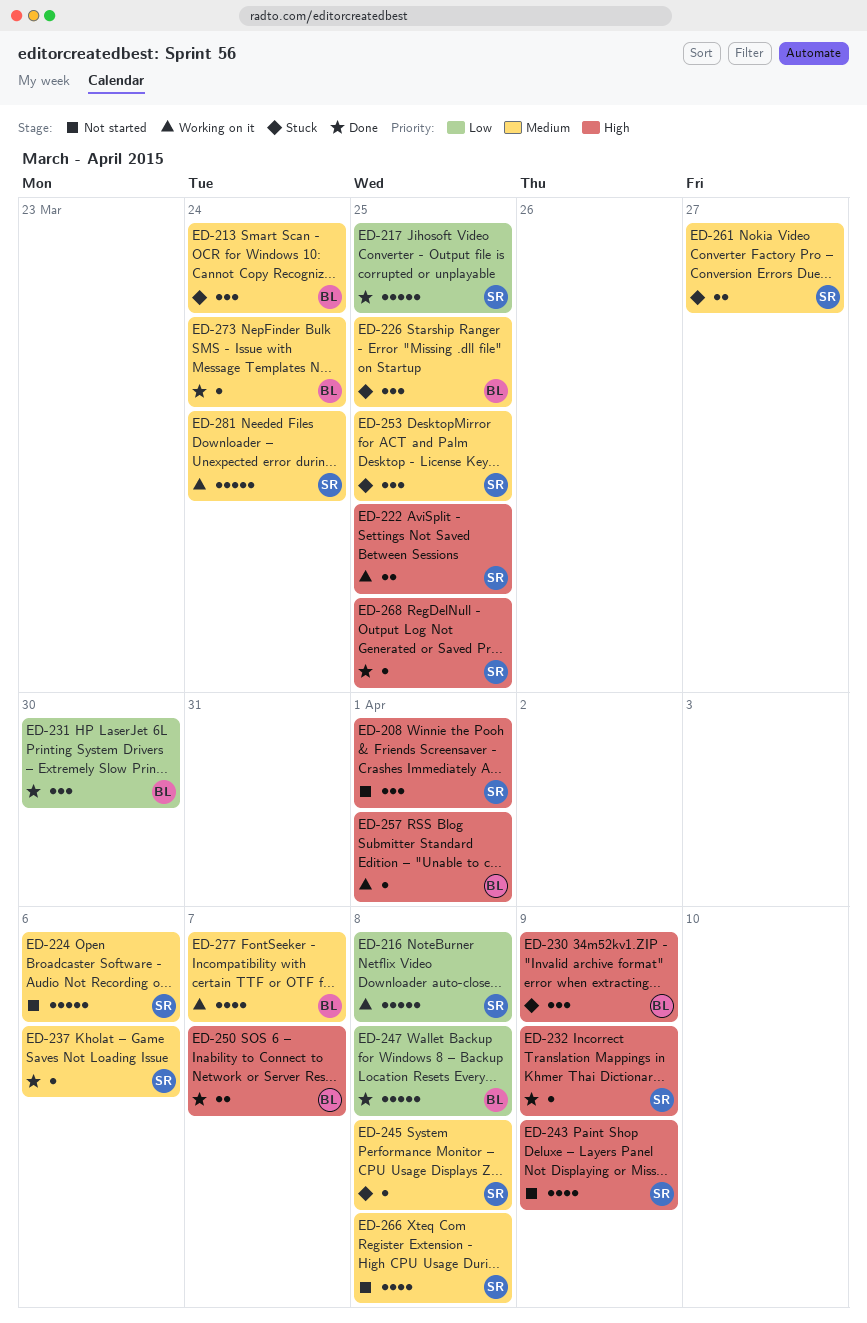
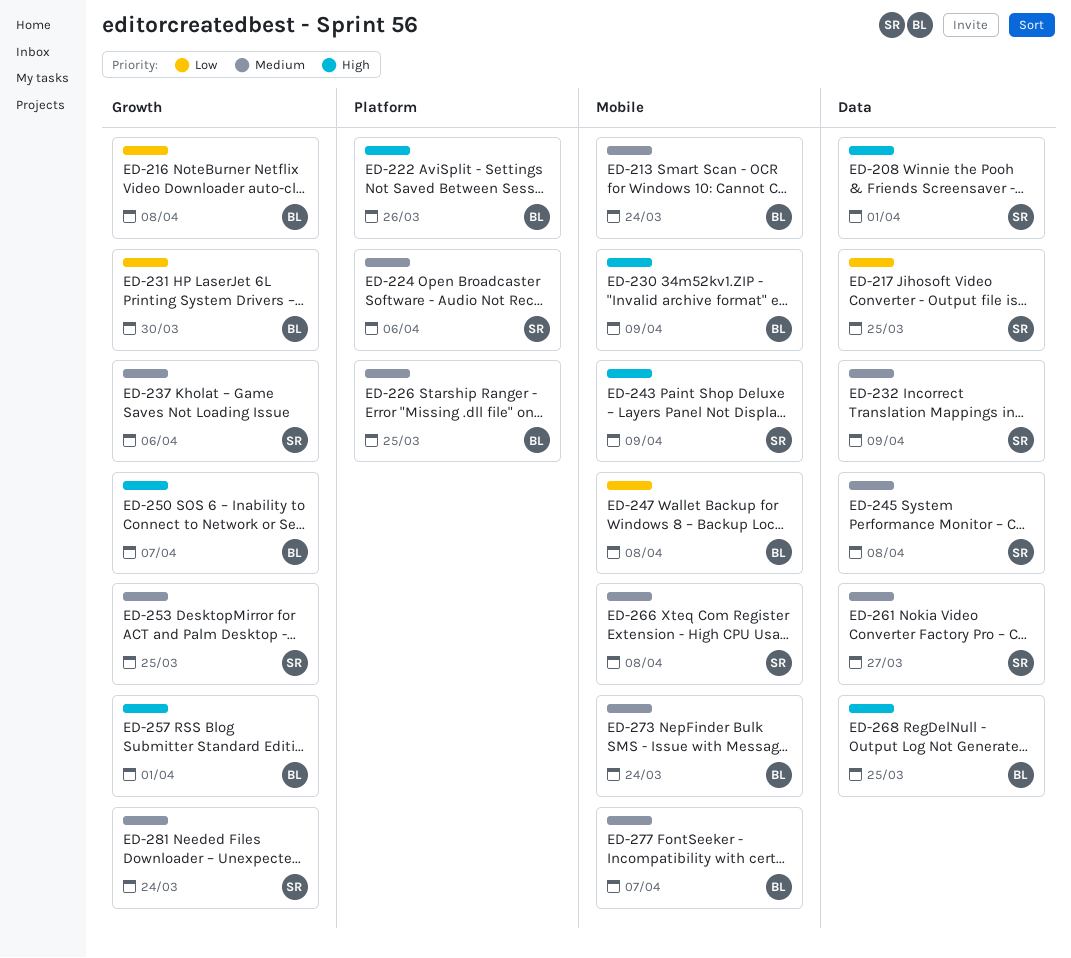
ED-216, owner: SR -> BL
ED-222, owner: SR -> BL
ED-222, due: Mar 25 -> Mar 26
ED-232, priority: High -> Medium
ED-268, owner: SR -> BL

